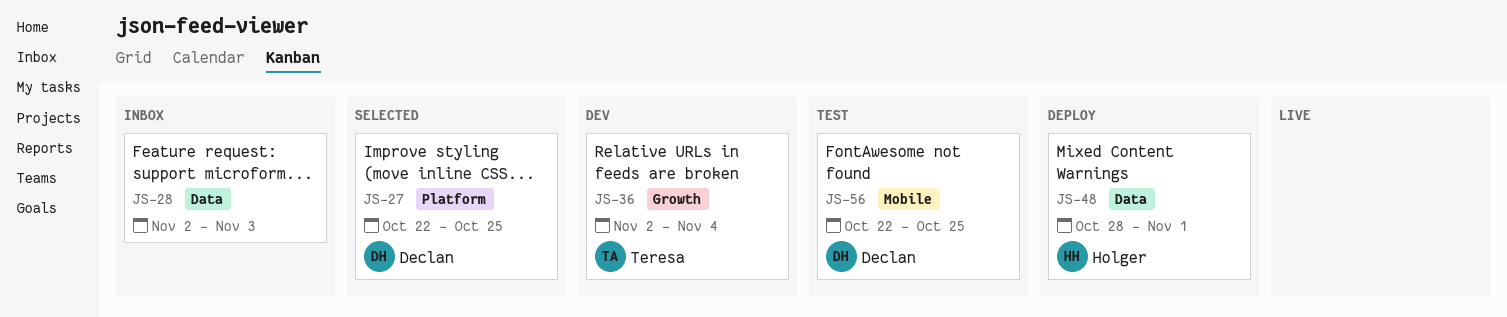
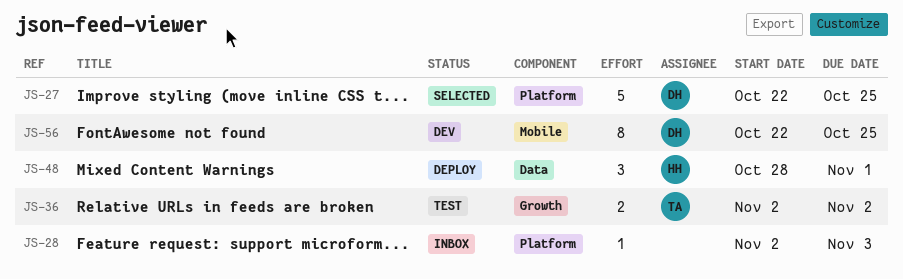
JS-28, label: Data -> Platform
JS-36, status: Dev -> Test
JS-36, due: Nov 4 -> Nov 2
JS-56, status: Test -> Dev

